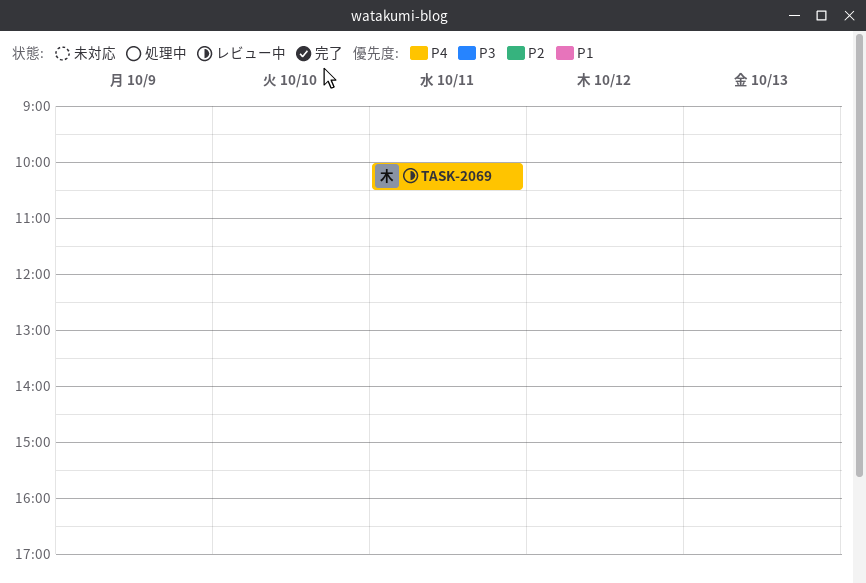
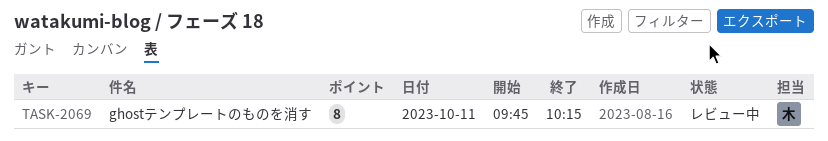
TASK-2069, begins: 10:00 -> 09:45
TASK-2069, ends: 10:30 -> 10:15

